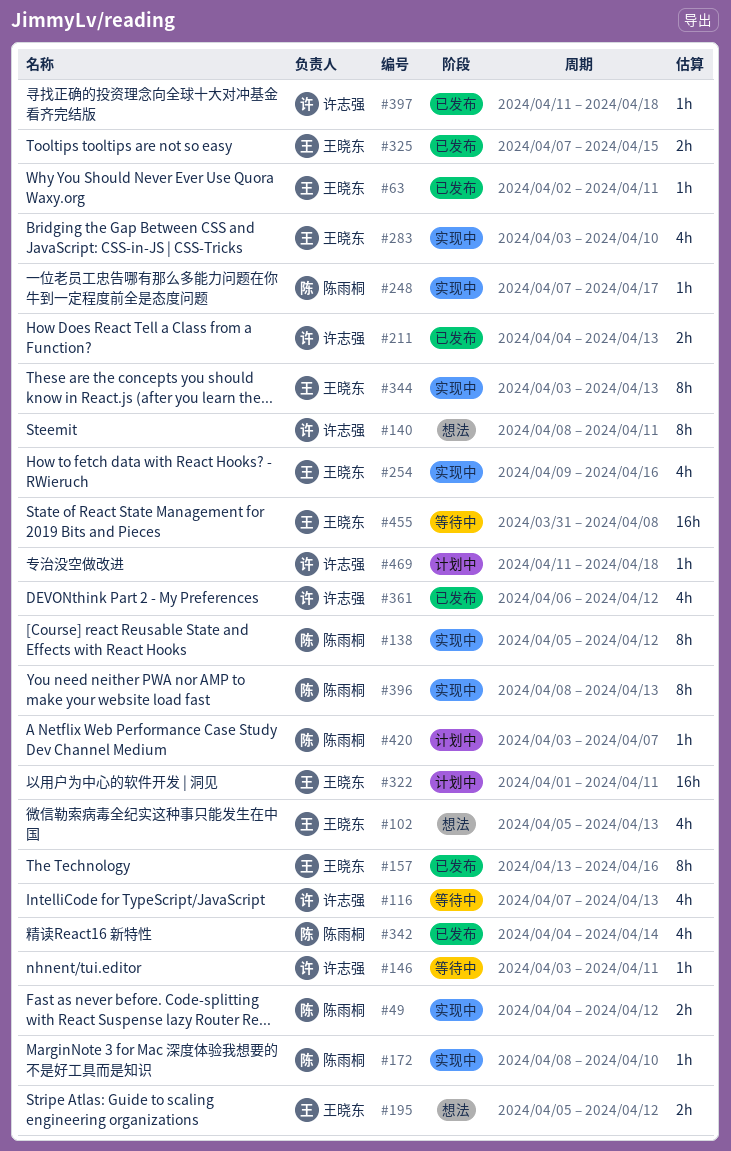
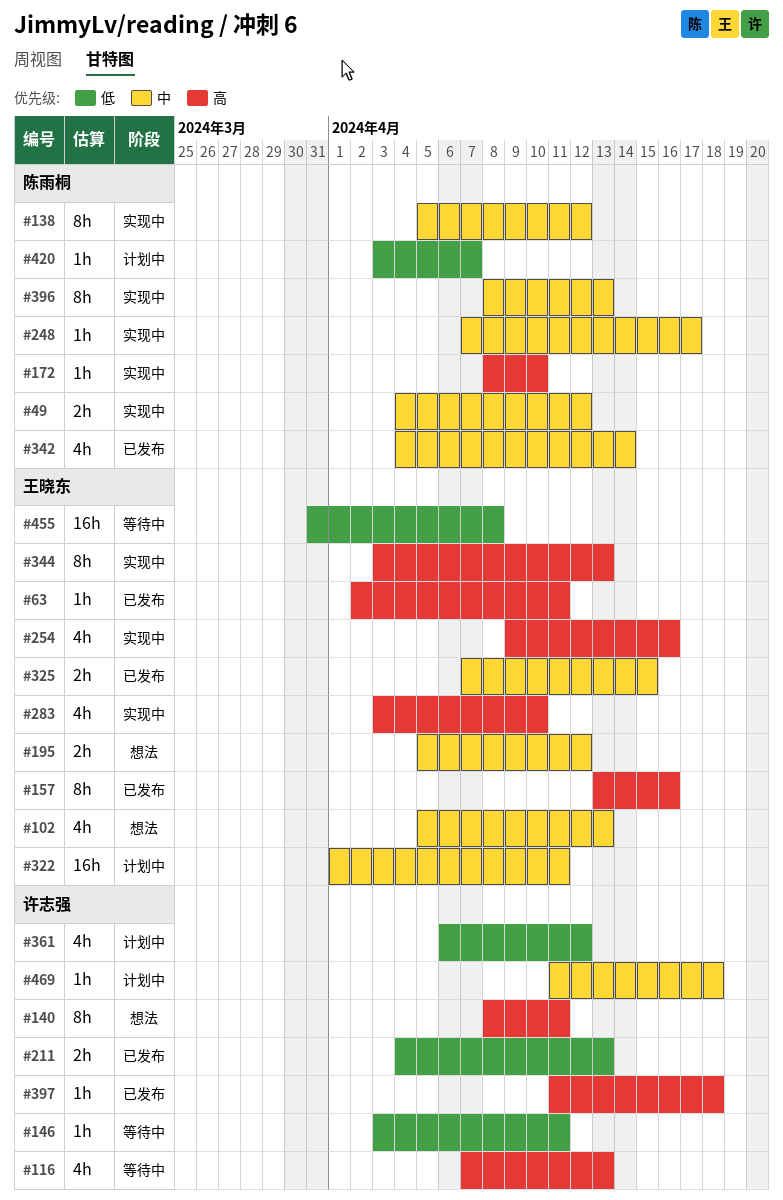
#361, status: 已发布 -> 计划中

